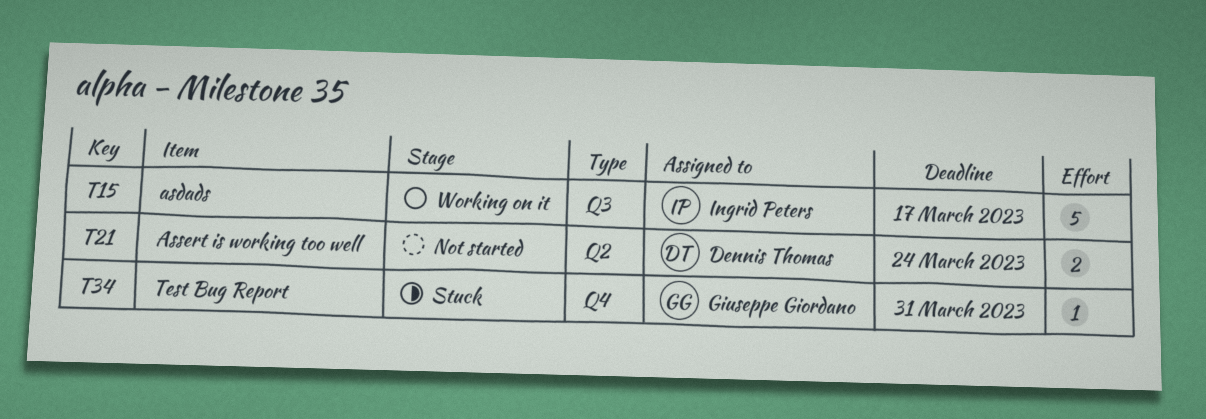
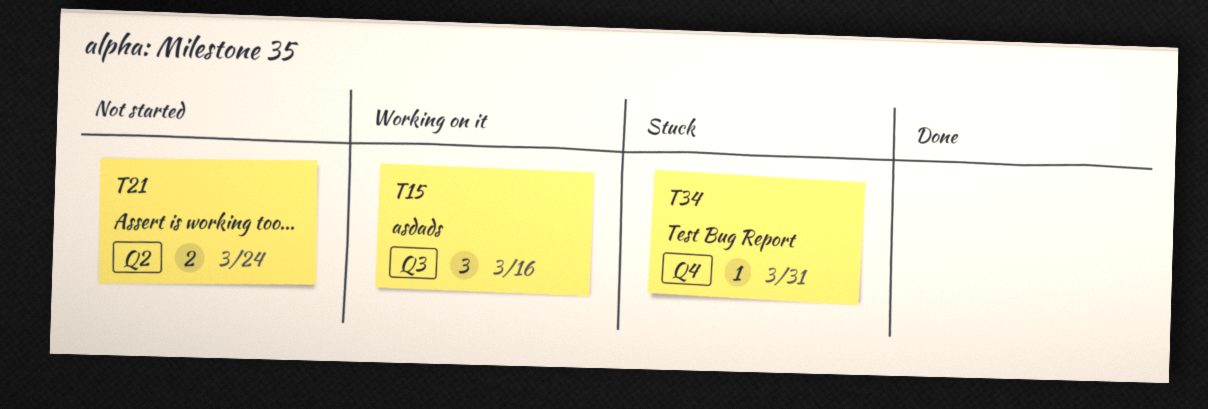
T15, estimate: 5 -> 3
T15, due: Mar 17 -> Mar 16

